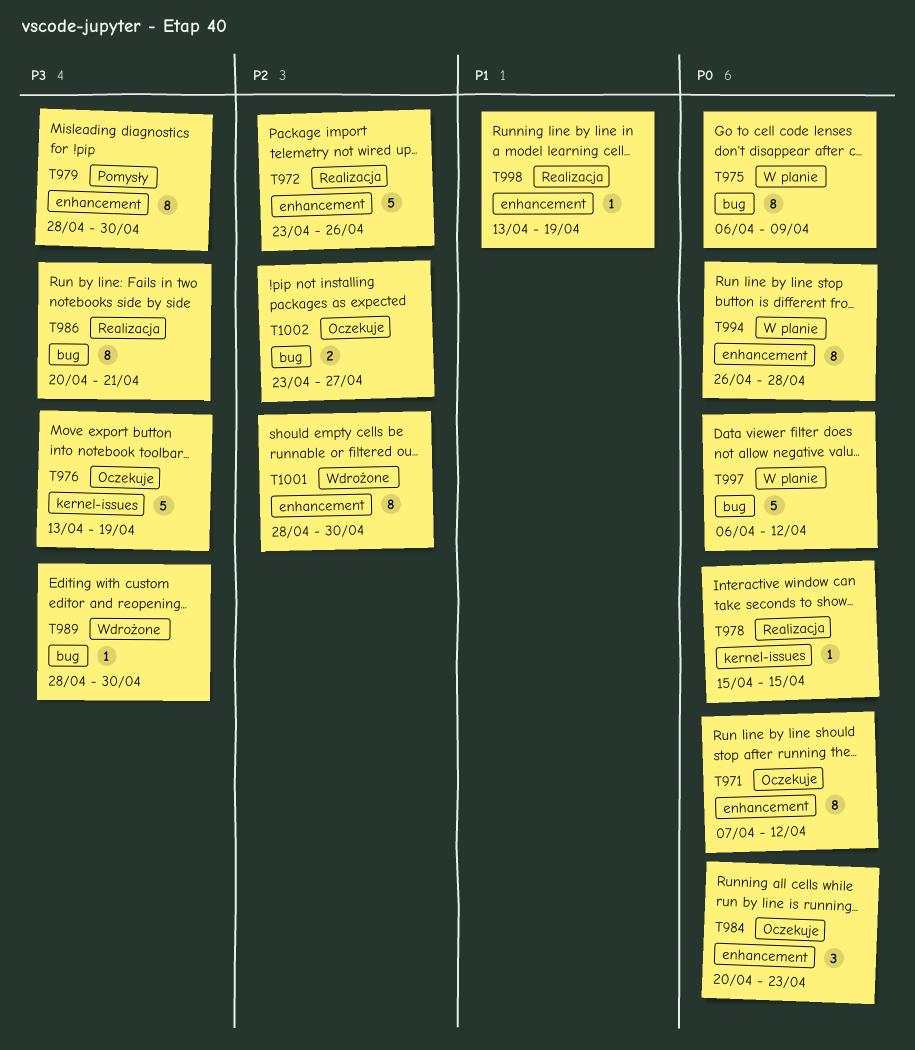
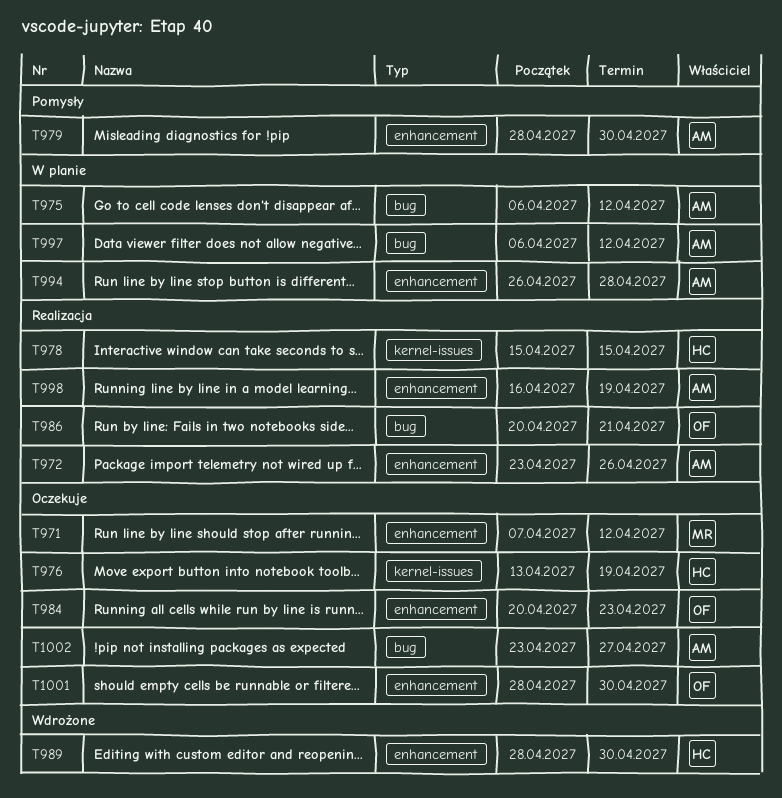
T975, due: Apr 9 -> Apr 12
T989, label: bug -> enhancement
T998, start: Apr 13 -> Apr 16
T1001, status: Wdrożone -> Oczekuje

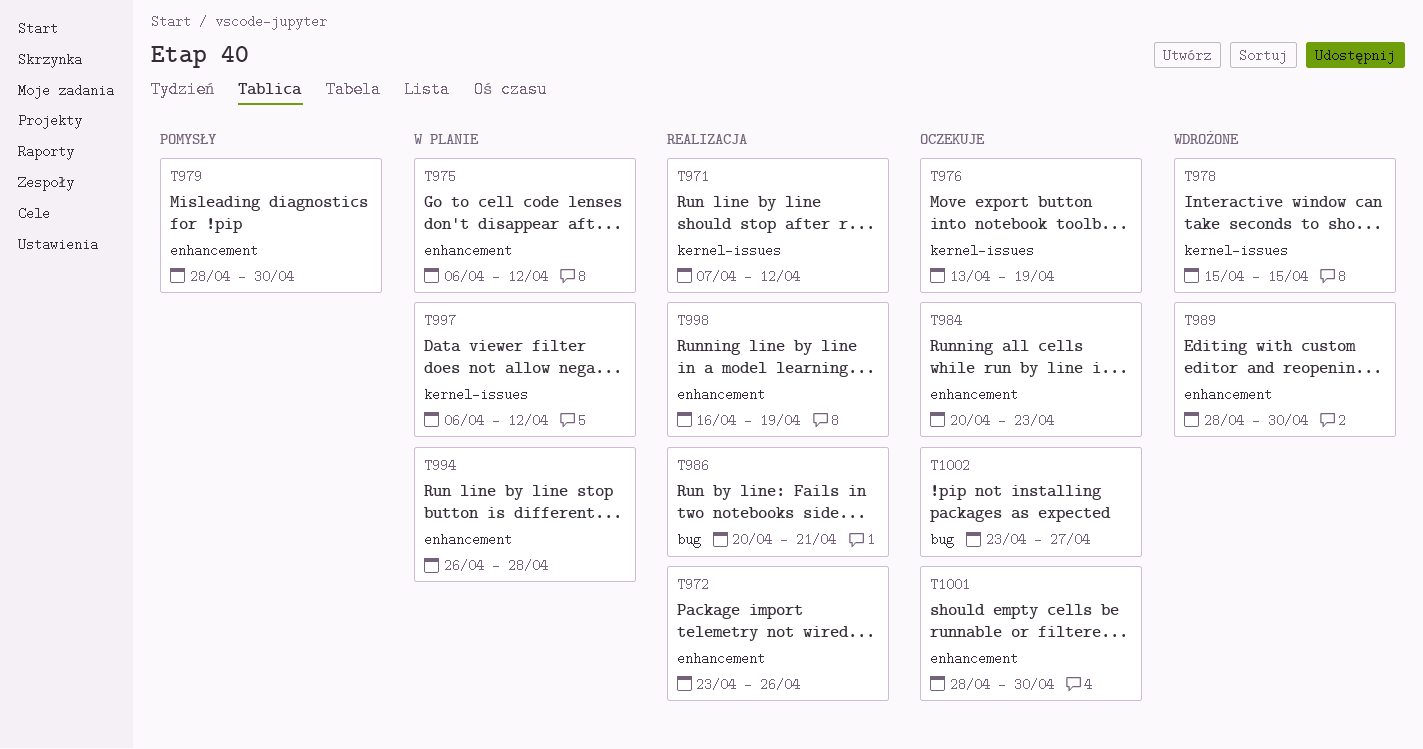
T971, status: Oczekuje -> Realizacja
T971, label: enhancement -> kernel-issues
T975, label: bug -> enhancement
T978, status: Realizacja -> Wdrożone
T997, label: bug -> kernel-issues

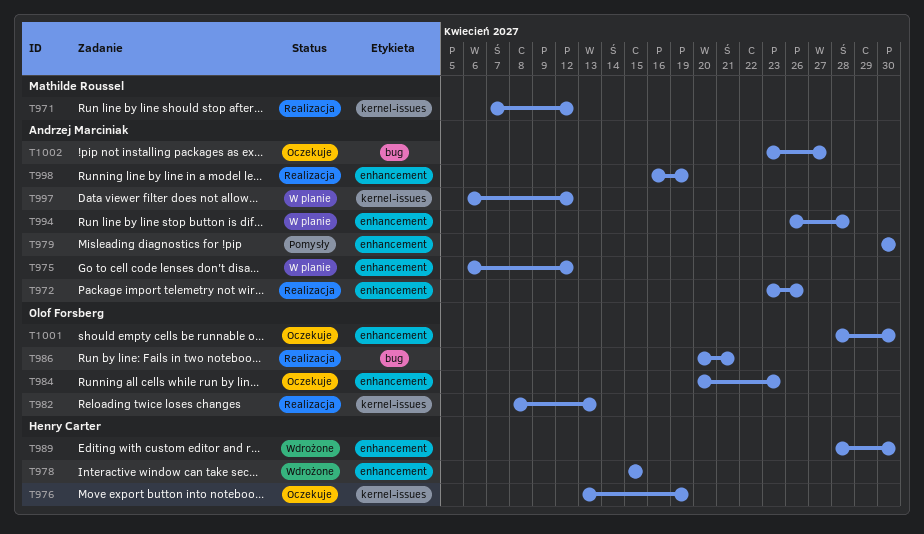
T978, label: kernel-issues -> enhancement
T979, start: Apr 28 -> Apr 30
T982: none -> present

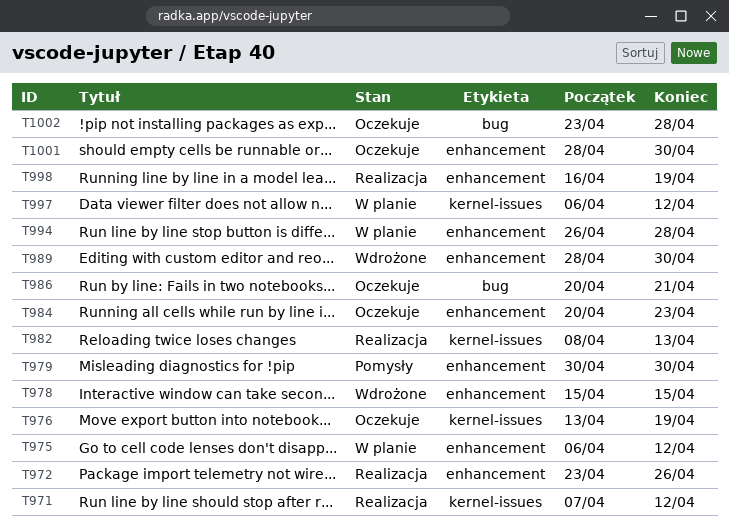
T986, status: Realizacja -> Oczekuje
T1002, due: Apr 27 -> Apr 28

